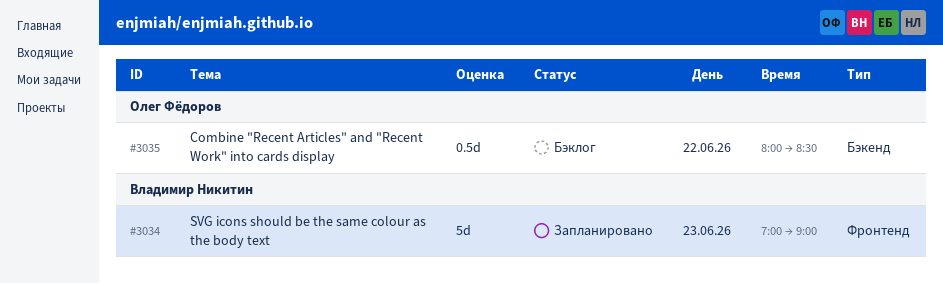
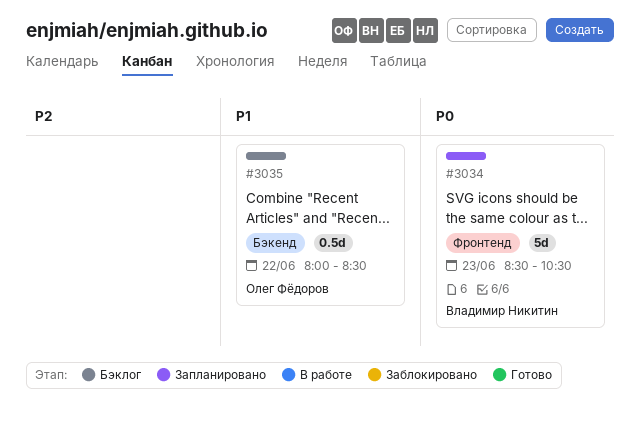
#3034, begins: 07:00 -> 08:30
#3034, ends: 09:00 -> 10:30

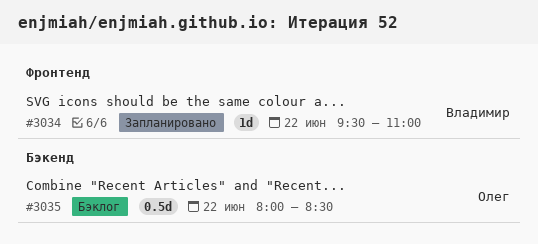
#3034, estimate: 5d -> 1d
#3034, day: Jun 23 -> Jun 22
#3034, begins: 08:30 -> 09:30
#3034, ends: 10:30 -> 11:00

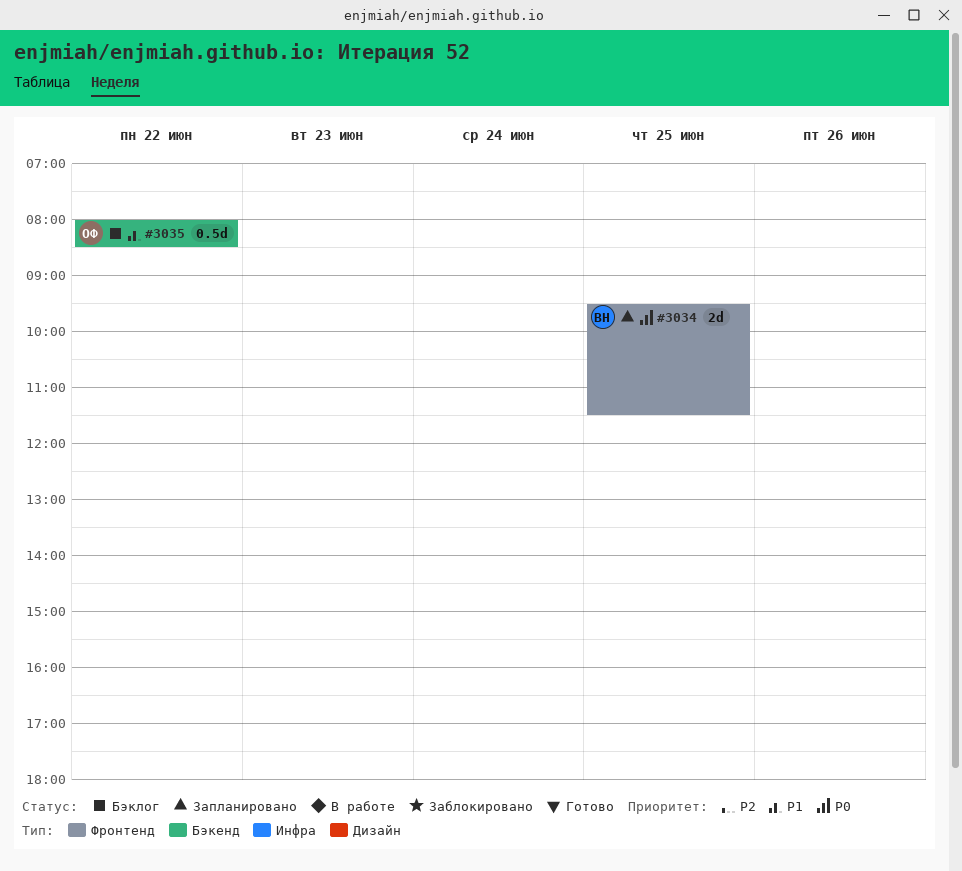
#3034, estimate: 1d -> 2d
#3034, day: Jun 22 -> Jun 25
#3034, ends: 11:00 -> 11:30

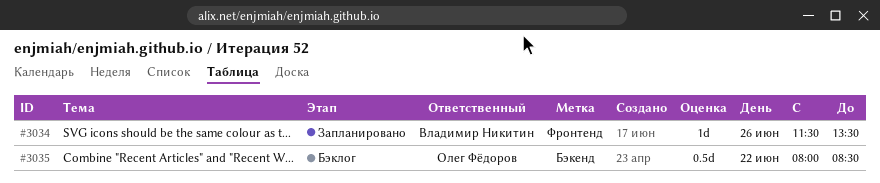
#3034, estimate: 2d -> 1d
#3034, day: Jun 25 -> Jun 26
#3034, begins: 09:30 -> 11:30
#3034, ends: 11:30 -> 13:30

